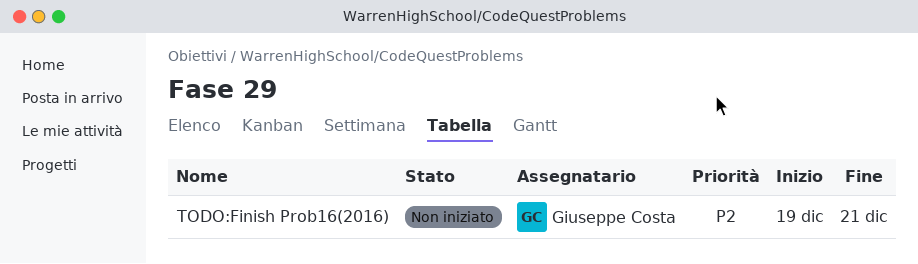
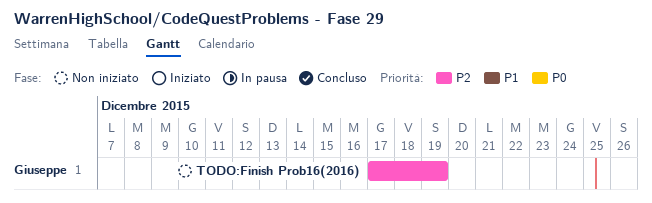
TODO:Finish Prob16(2016), start: Dec 19 -> Dec 17
TODO:Finish Prob16(2016), due: Dec 21 -> Dec 19

